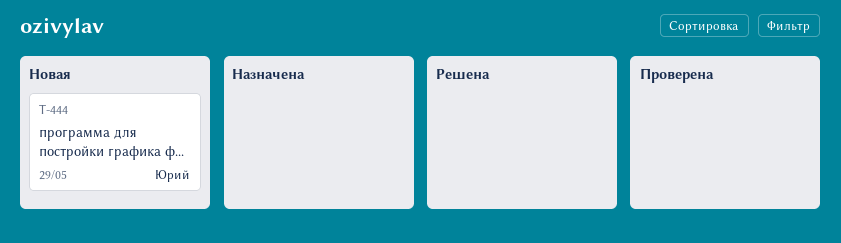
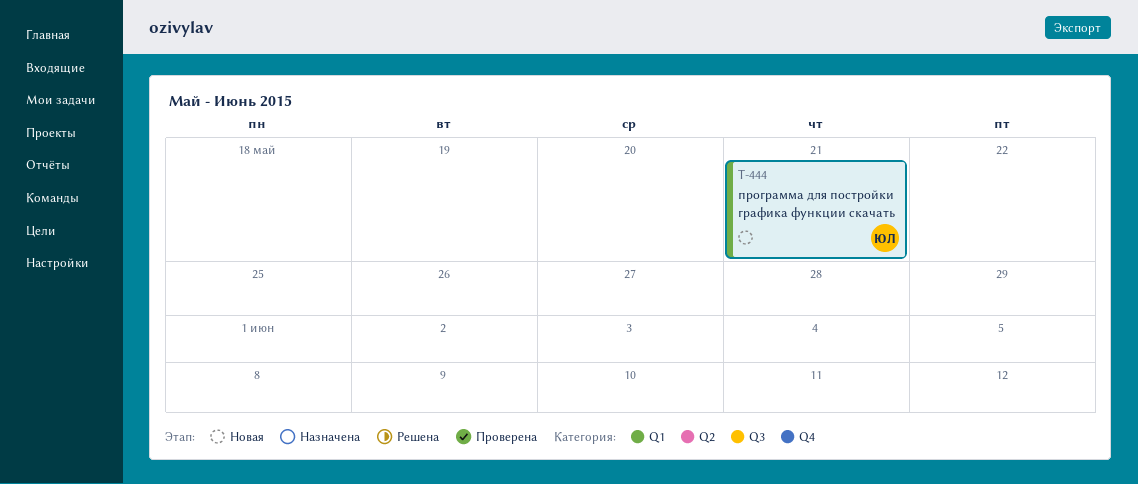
T-444, due: May 29 -> May 21

